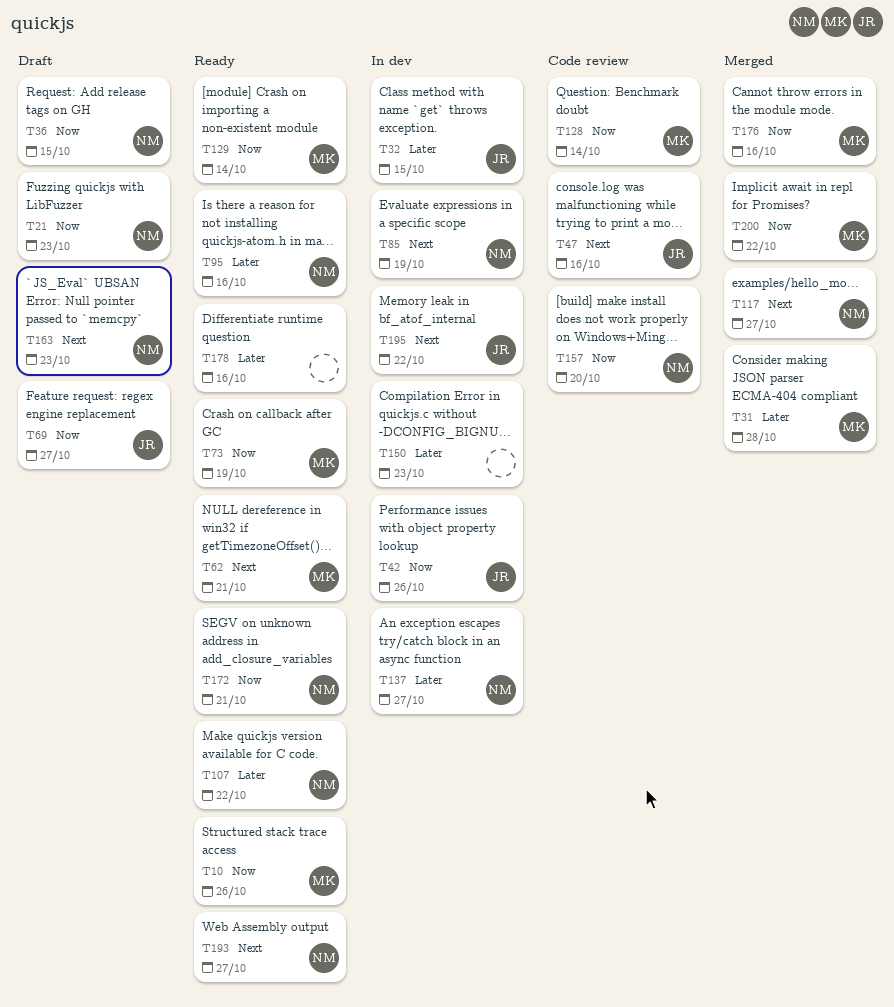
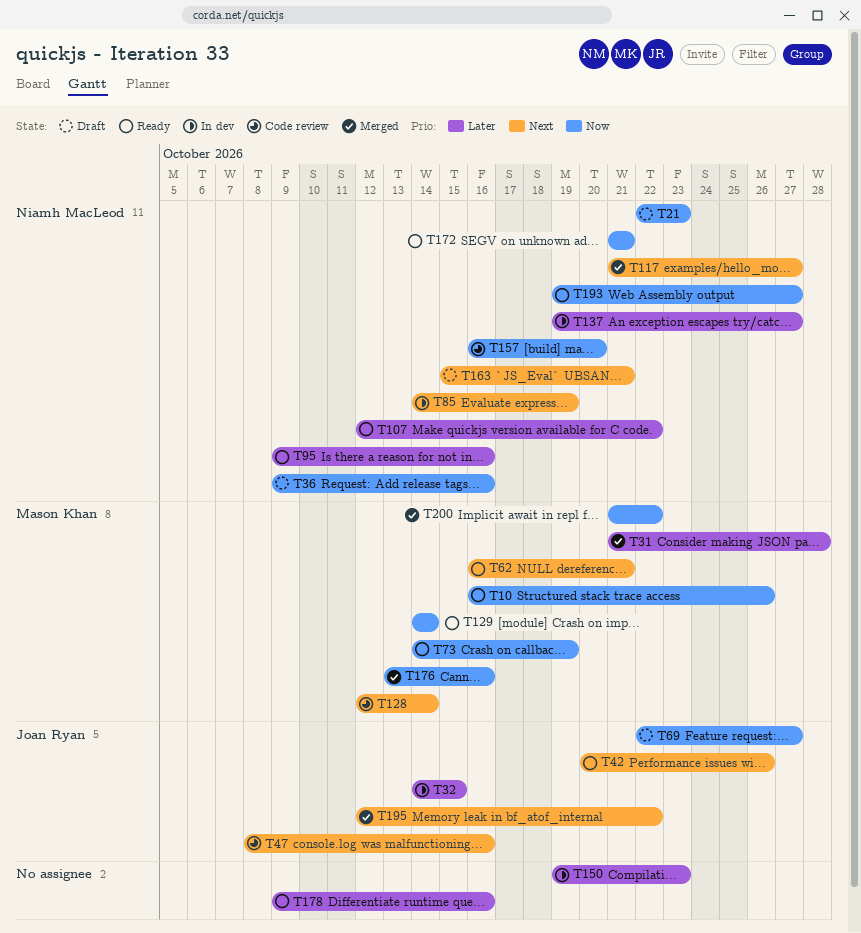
T36, due: Oct 15 -> Oct 16
T42, status: In dev -> Ready
T42, priority: Now -> Next
T128, priority: Now -> Next
T163, due: Oct 23 -> Oct 21
T193, priority: Next -> Now
T195, status: In dev -> Merged

